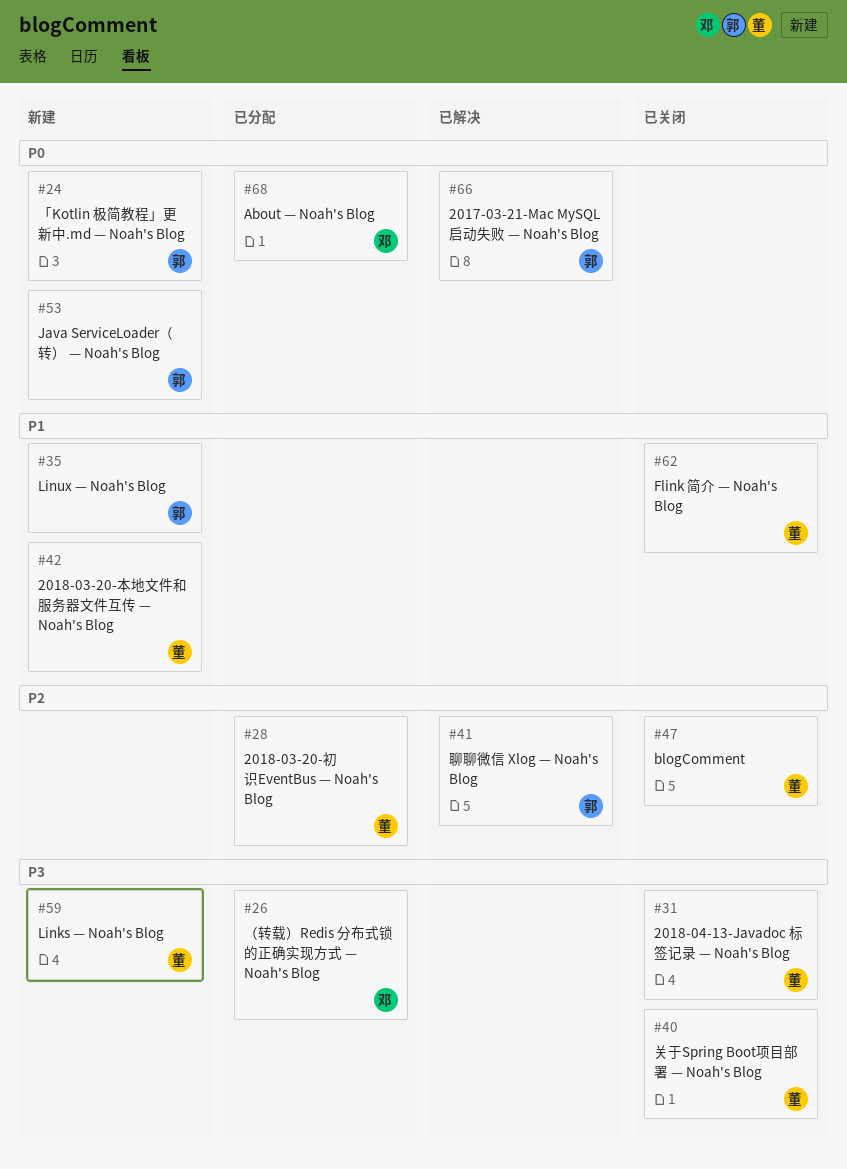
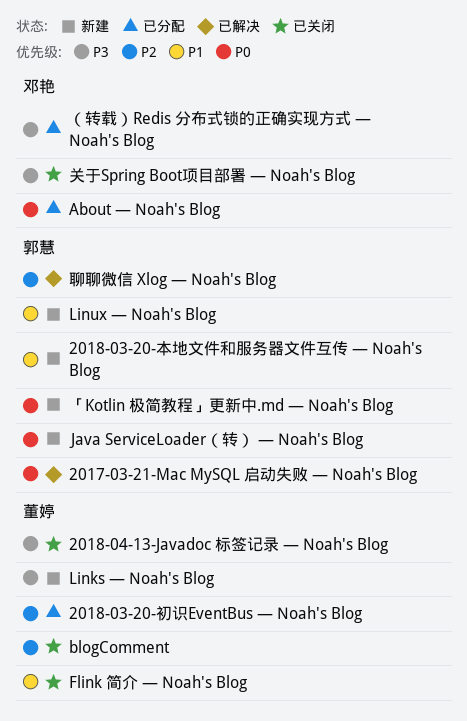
2018-03-20-本地文件和服务器文件互传 — Noah's Blog, owner: 董婷 -> 郭慧
关于Spring Boot项目部署 — Noah's Blog, owner: 董婷 -> 邓艳

